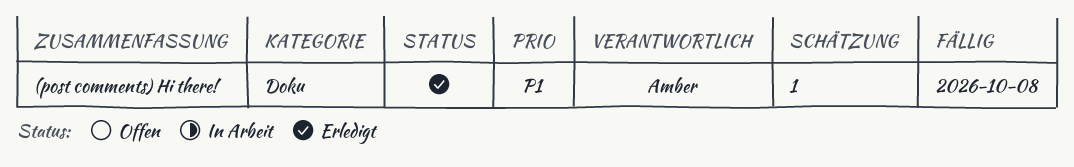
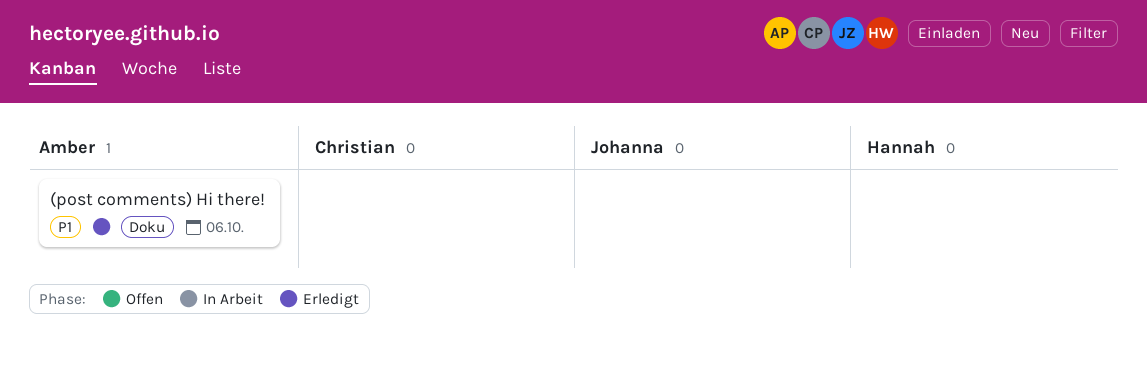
(post comments) Hi there!, due: Oct 8 -> Oct 6

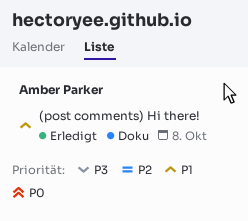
(post comments) Hi there!, due: Oct 6 -> Oct 8

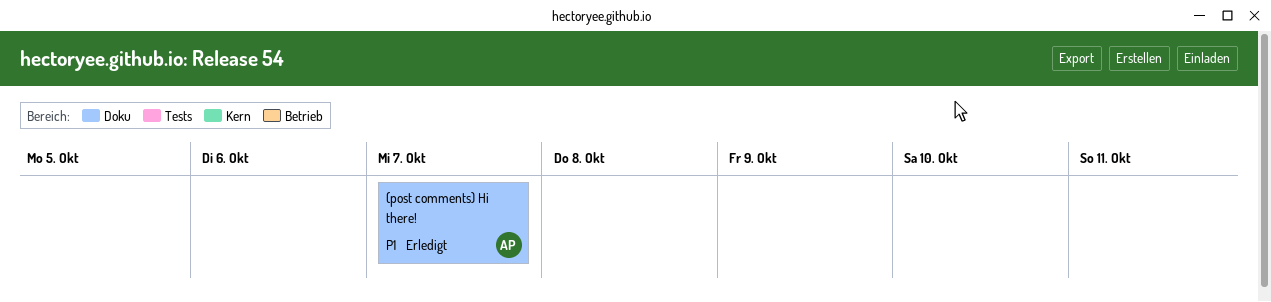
(post comments) Hi there!, due: Oct 8 -> Oct 7

